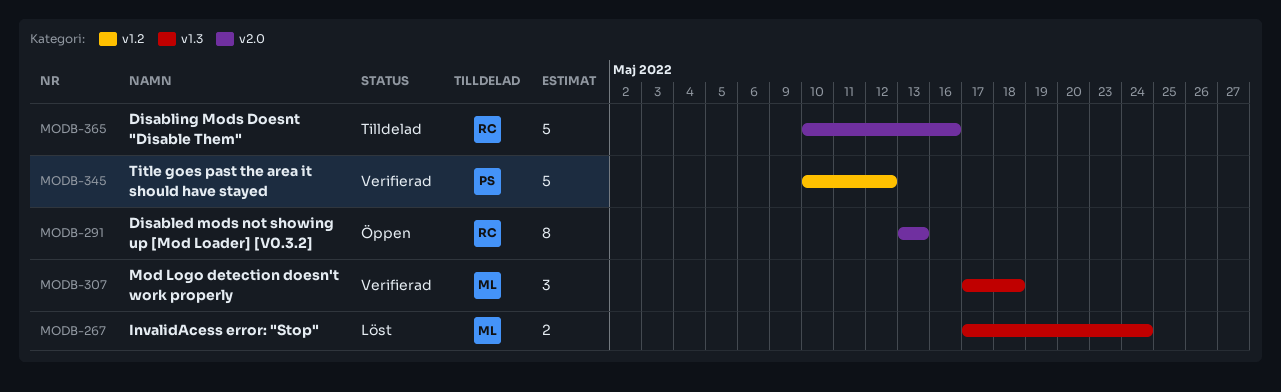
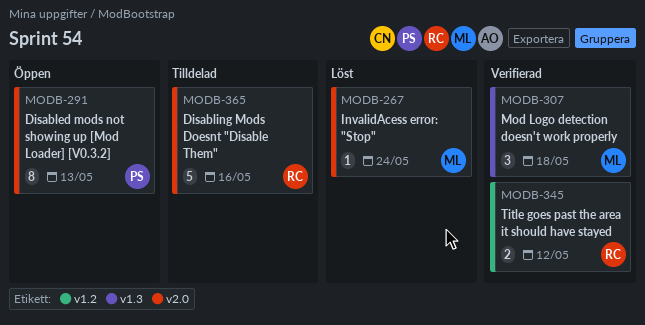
MODB-267, label: v1.3 -> v2.0
MODB-267, estimate: 2 -> 1
MODB-291, owner: RC -> PS
MODB-345, owner: PS -> RC
MODB-345, estimate: 5 -> 2

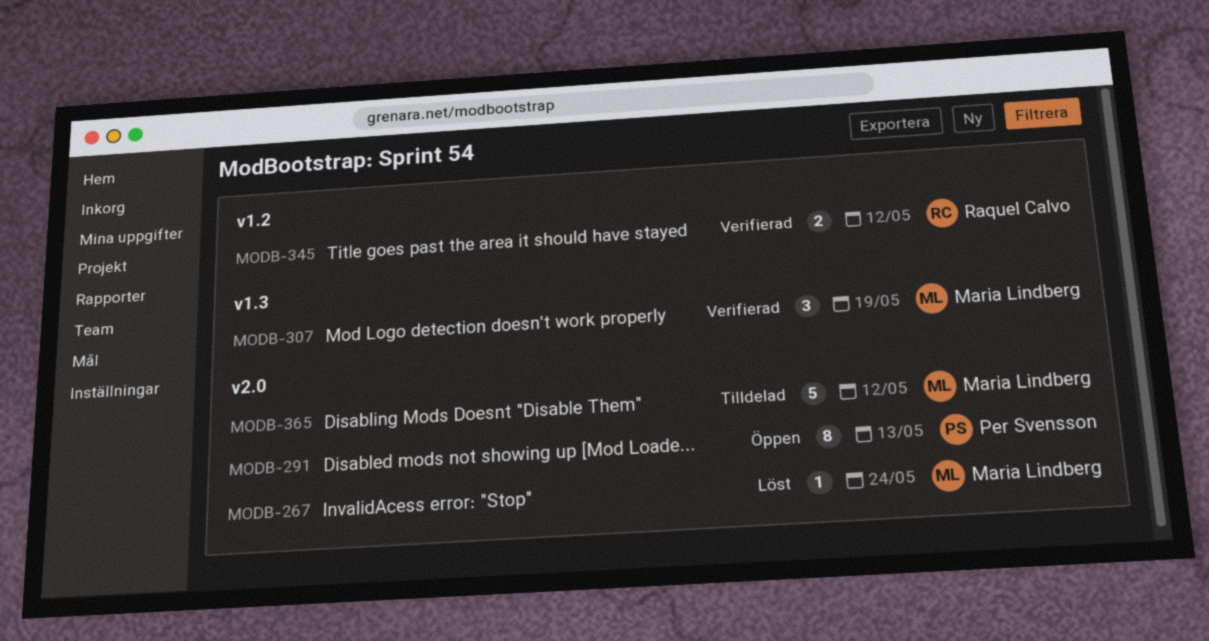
MODB-307, due: May 18 -> May 19
MODB-365, owner: Raquel Calvo -> Maria Lindberg
MODB-365, due: May 16 -> May 12

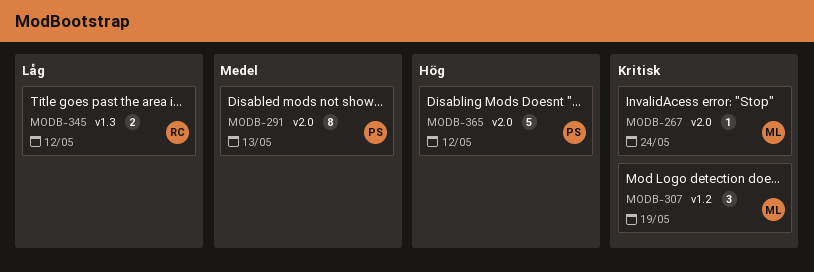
MODB-307, label: v1.3 -> v1.2
MODB-345, label: v1.2 -> v1.3
MODB-365, owner: Maria Lindberg -> Per Svensson

